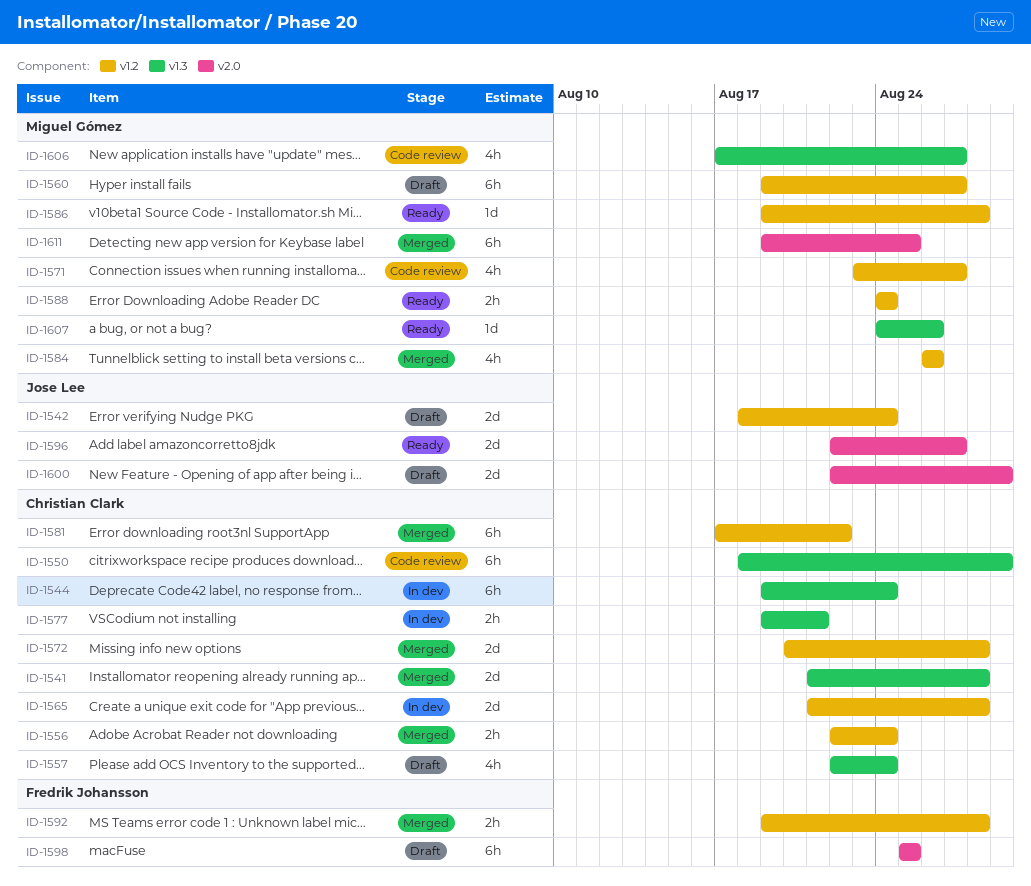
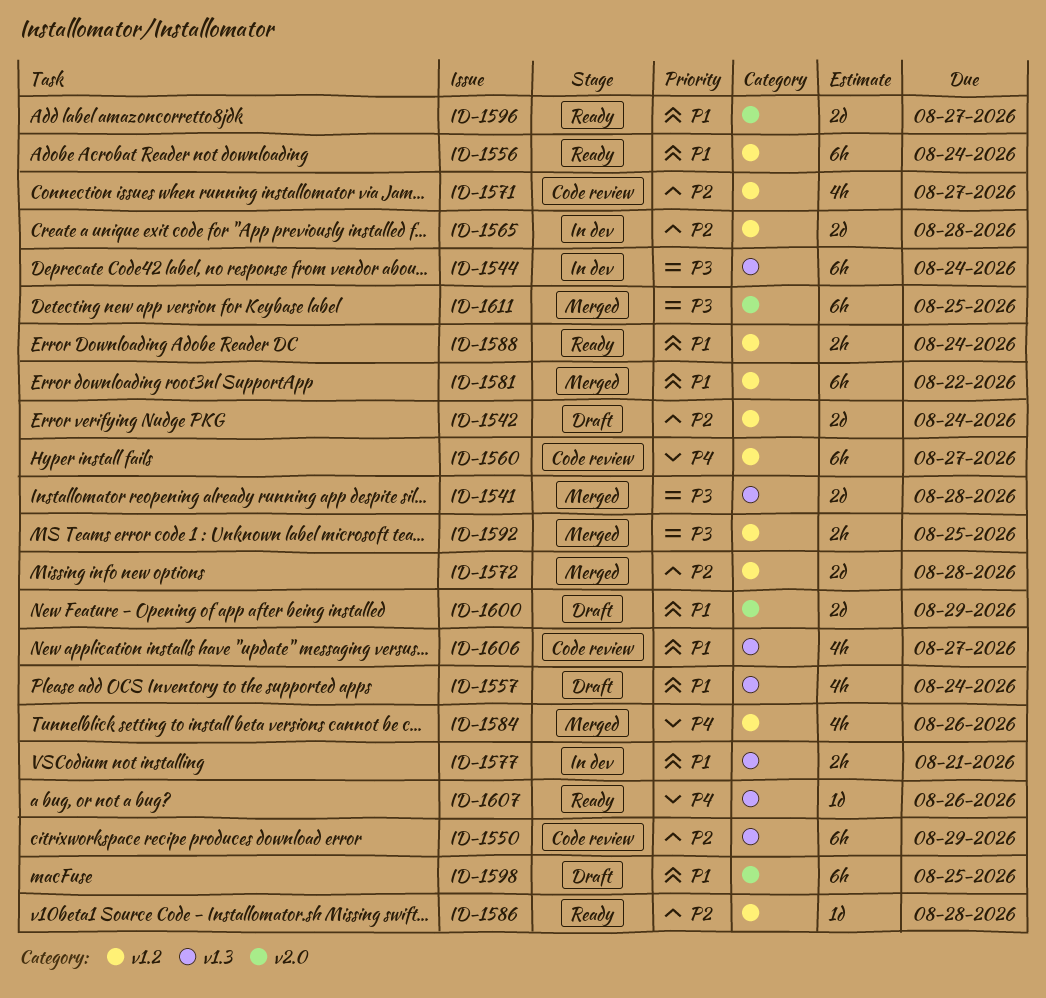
ID-1556, status: Merged -> Ready
ID-1556, estimate: 2h -> 6h
ID-1560, status: Draft -> Code review
ID-1592, due: Aug 28 -> Aug 25

